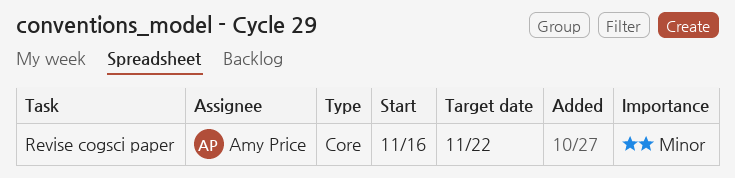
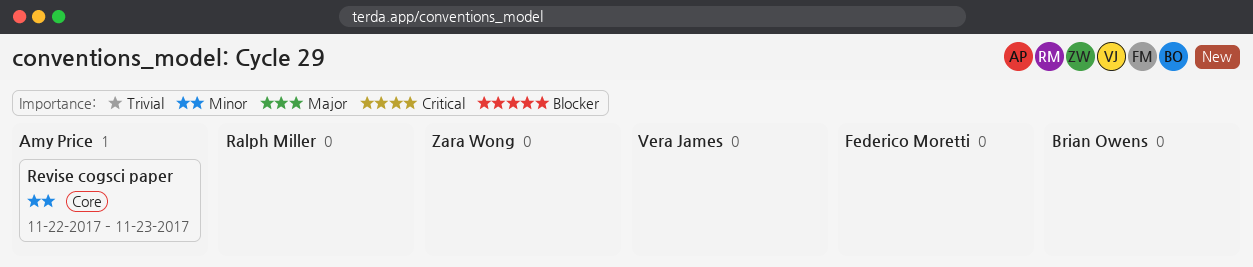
Revise cogsci paper, start: Nov 16 -> Nov 22
Revise cogsci paper, due: Nov 22 -> Nov 23

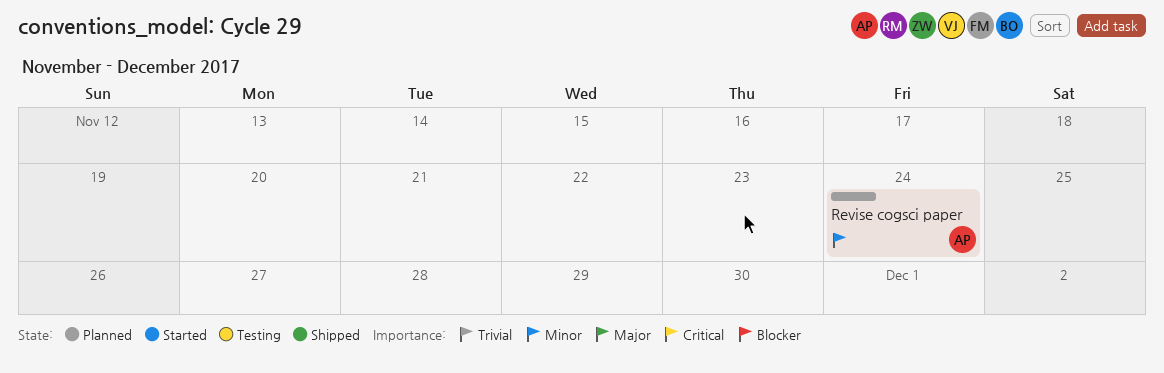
Revise cogsci paper, due: Nov 23 -> Nov 24

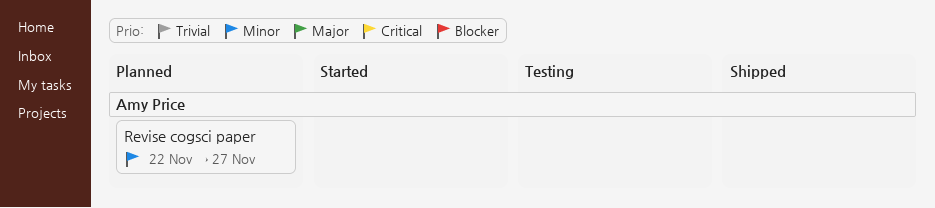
Revise cogsci paper, due: Nov 24 -> Nov 27

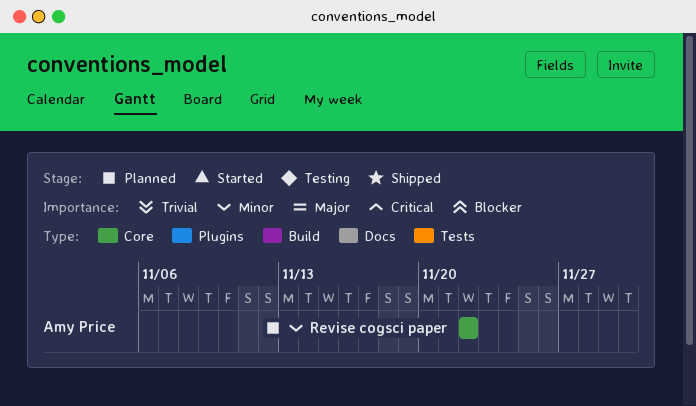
Revise cogsci paper, due: Nov 27 -> Nov 22

